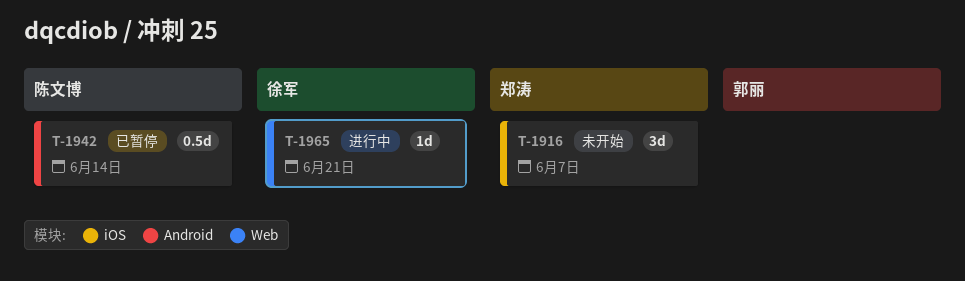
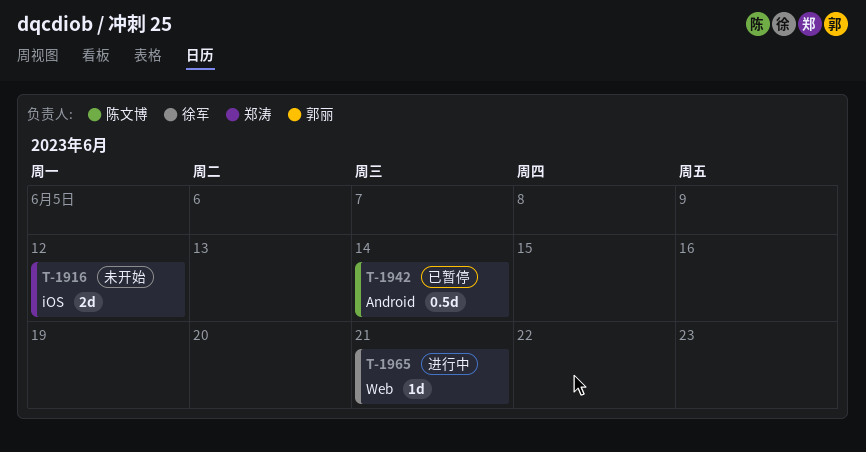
T-1916, estimate: 3d -> 2d
T-1916, due: Jun 7 -> Jun 12

